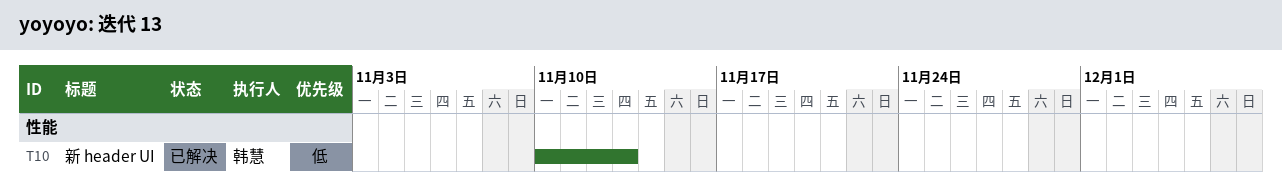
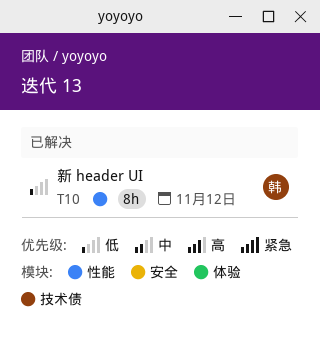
T10, due: Nov 13 -> Nov 12

